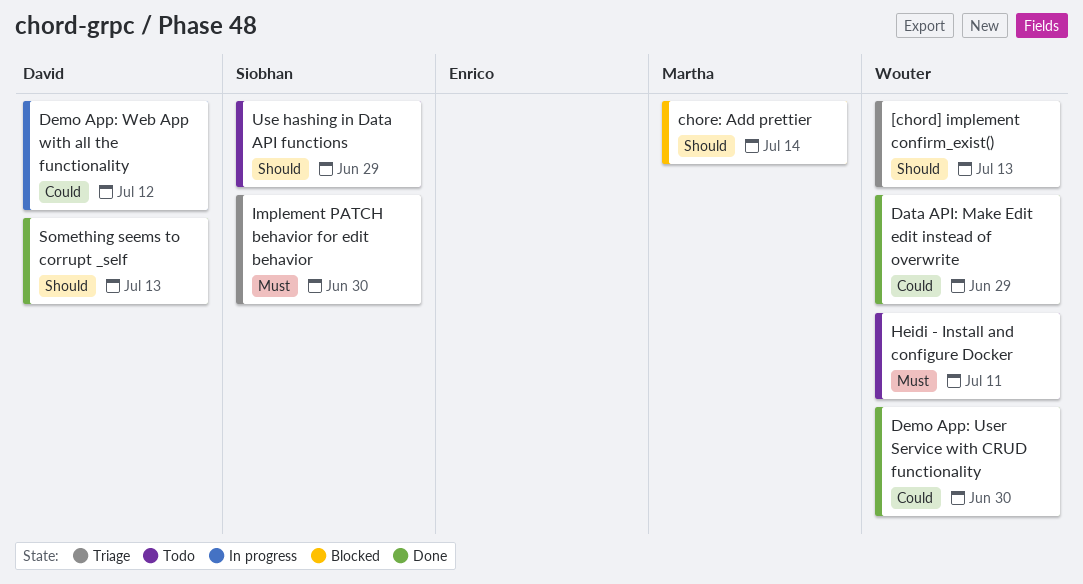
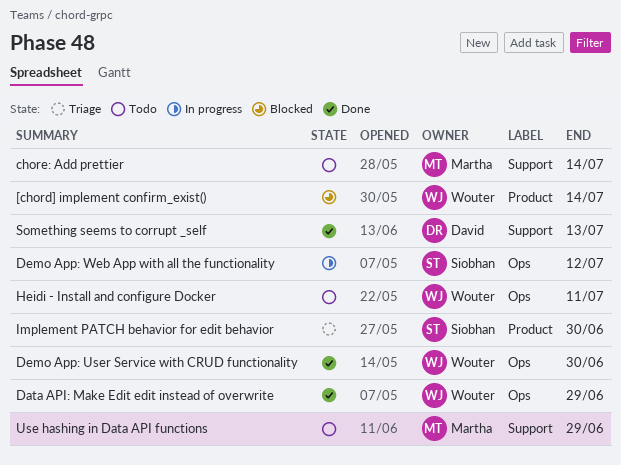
[chord] implement confirm_exist(), status: Triage -> Blocked
[chord] implement confirm_exist(), due: Jul 13 -> Jul 14
chore: Add prettier, status: Blocked -> Todo
Demo App: Web App with all the functionality, owner: David -> Siobhan
Use hashing in Data API functions, owner: Siobhan -> Martha

